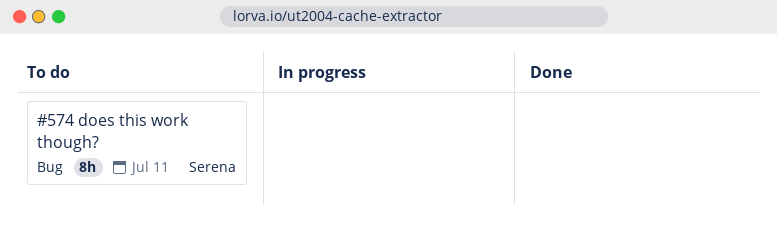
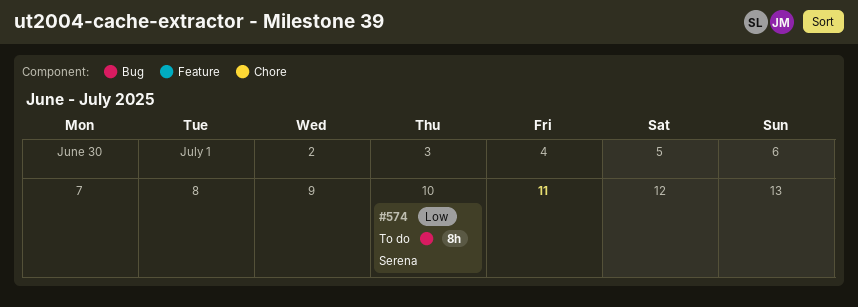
#574, due: Jul 11 -> Jul 10

